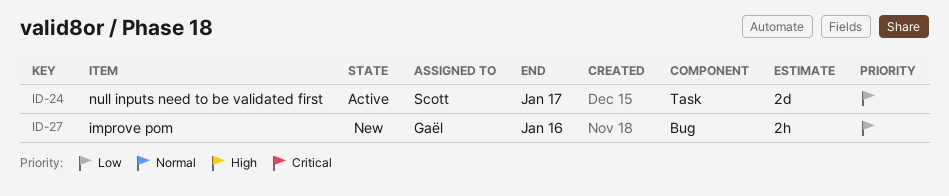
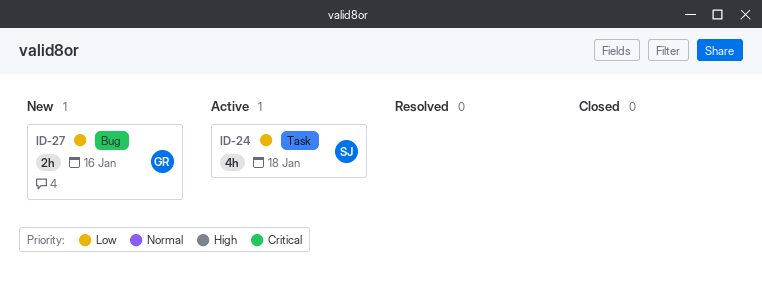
ID-24, estimate: 2d -> 4h
ID-24, due: Jan 17 -> Jan 18

